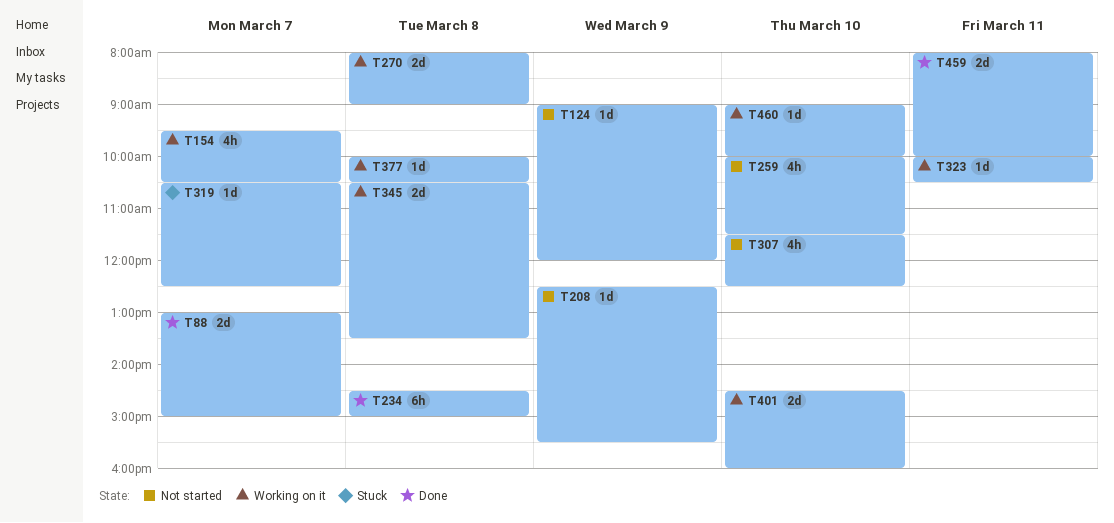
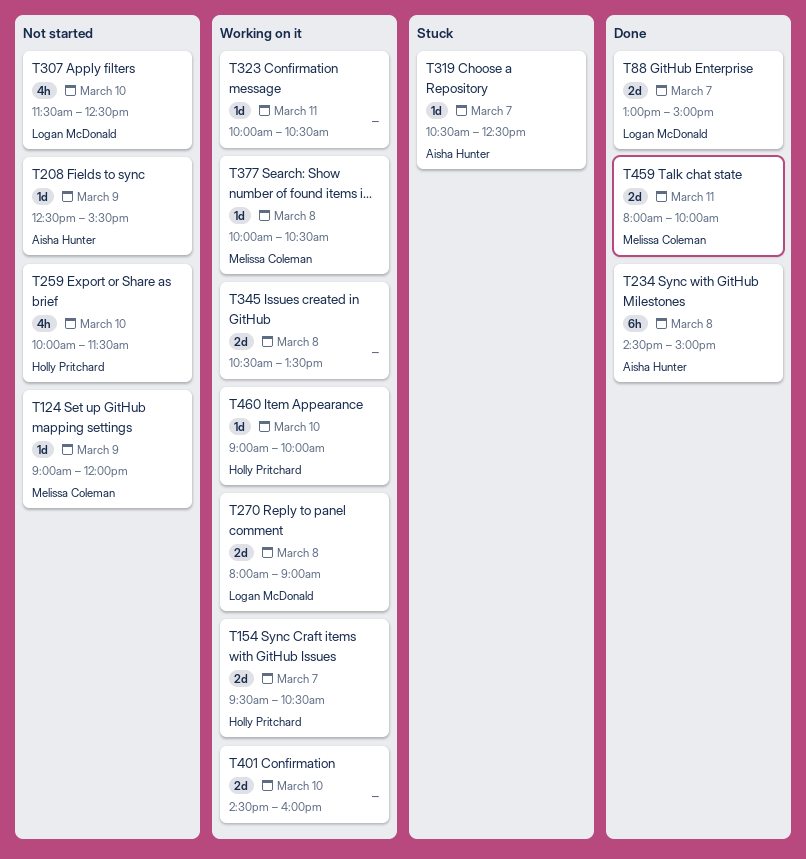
T154, estimate: 4h -> 2d

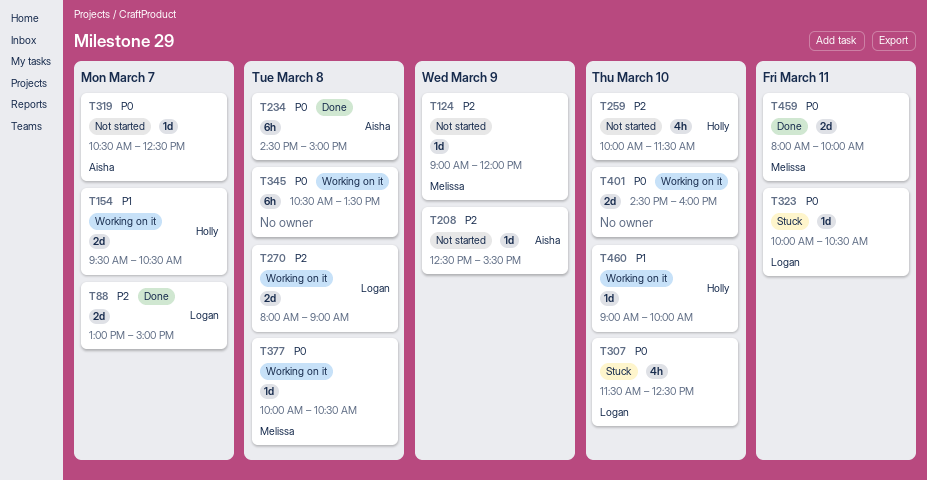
T307, status: Not started -> Stuck
T319, status: Stuck -> Not started
T323, status: Working on it -> Stuck
T323, owner: none -> Logan McDonald
T345, estimate: 2d -> 6h

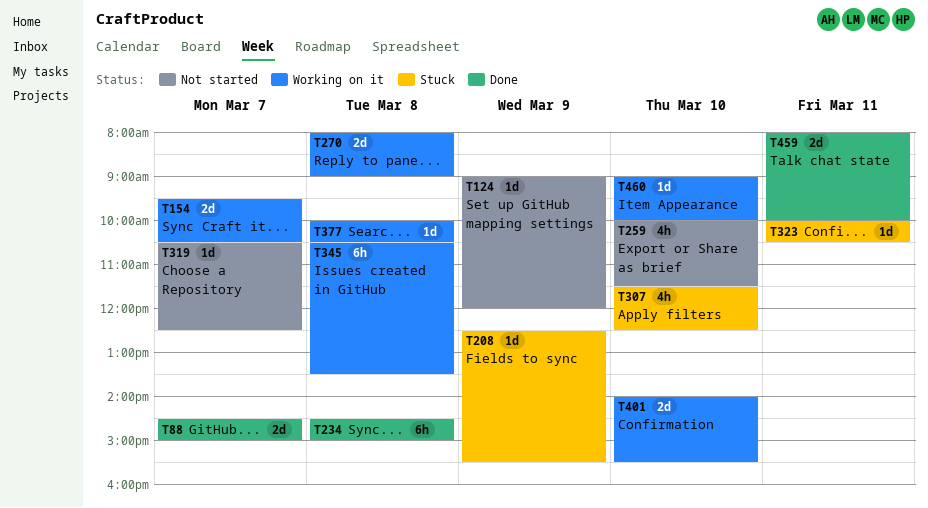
T88, begins: 13:00 -> 14:30
T208, status: Not started -> Stuck
T401, begins: 14:30 -> 14:00
T401, ends: 16:00 -> 15:30

